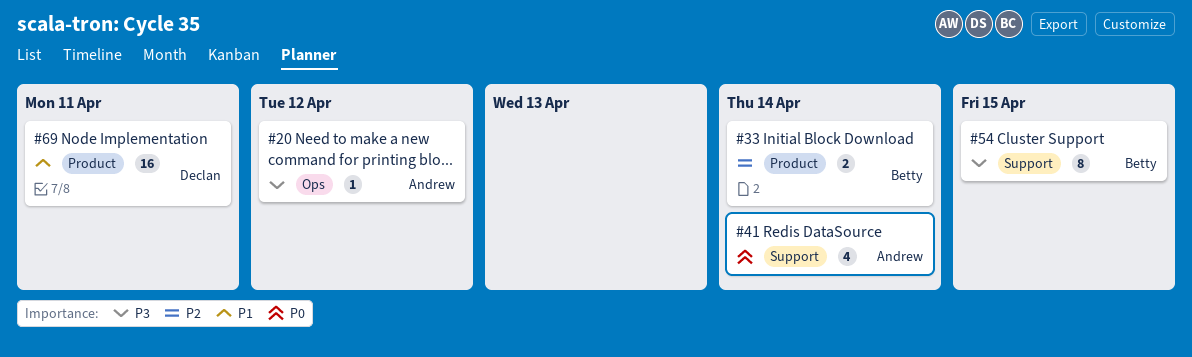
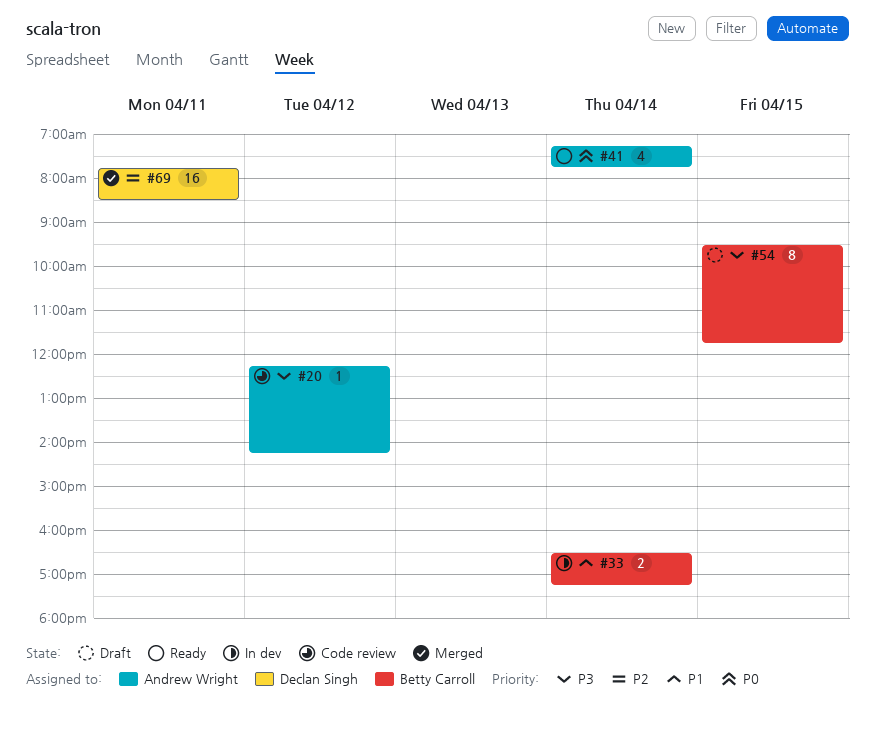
#33, priority: P2 -> P1
#69, priority: P1 -> P2

